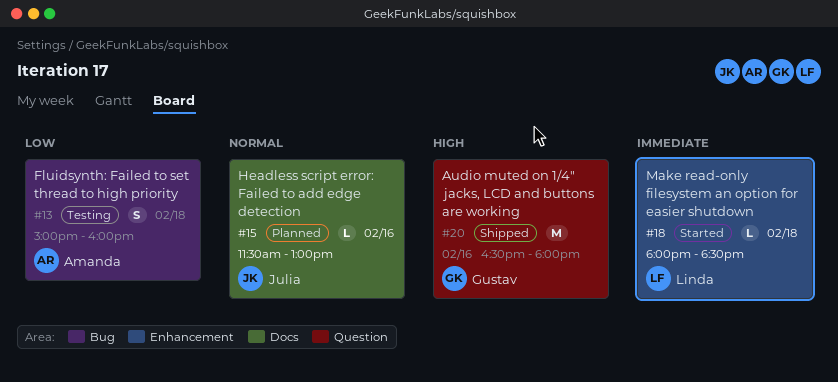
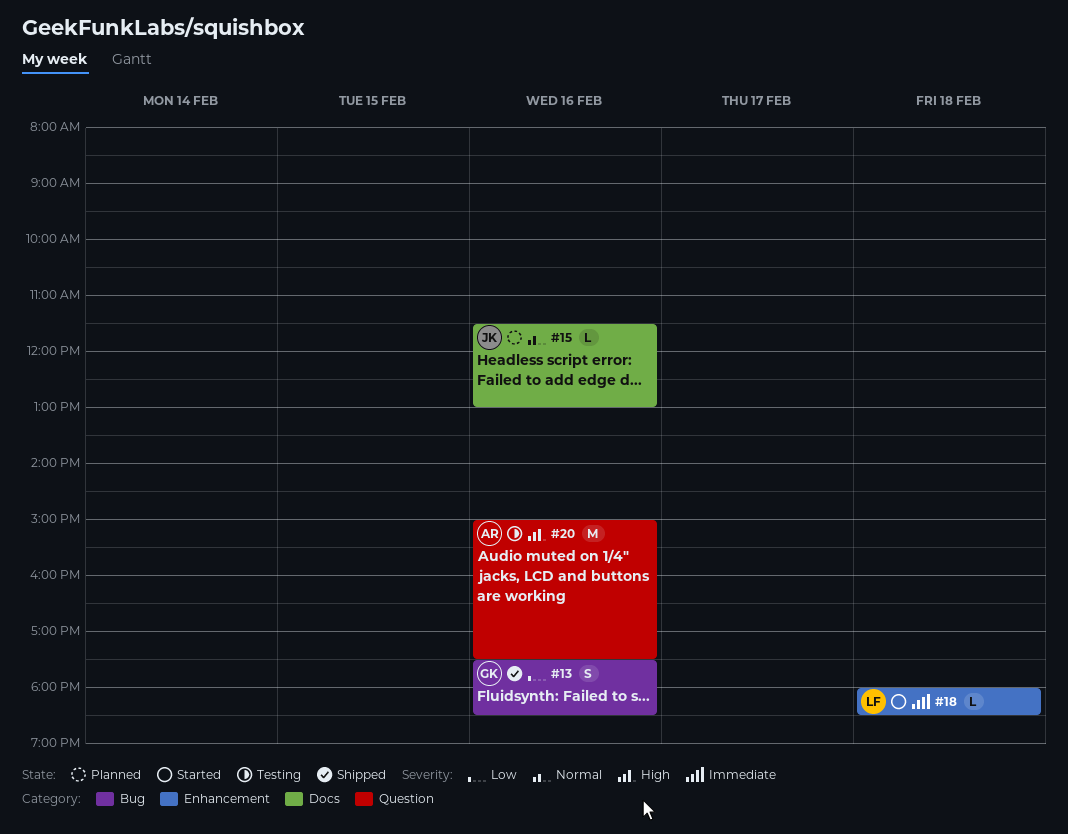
#13, status: Testing -> Shipped
#13, owner: Amanda -> Gustav
#13, day: Feb 18 -> Feb 16
#13, begins: 15:00 -> 17:30
#13, ends: 16:00 -> 18:30
#20, status: Shipped -> Testing
#20, owner: Gustav -> Amanda
#20, begins: 16:30 -> 15:00
#20, ends: 18:00 -> 17:30

